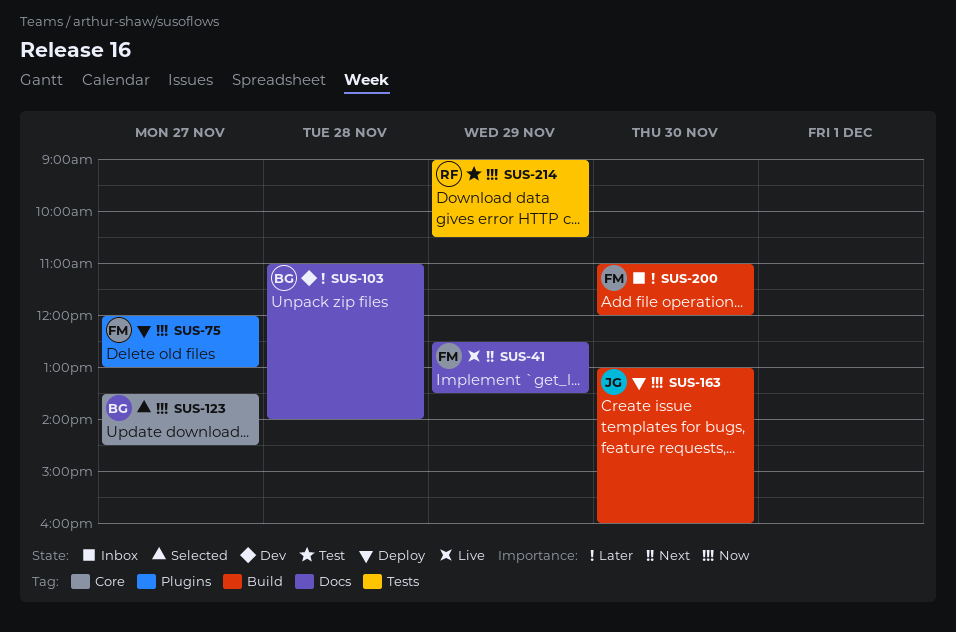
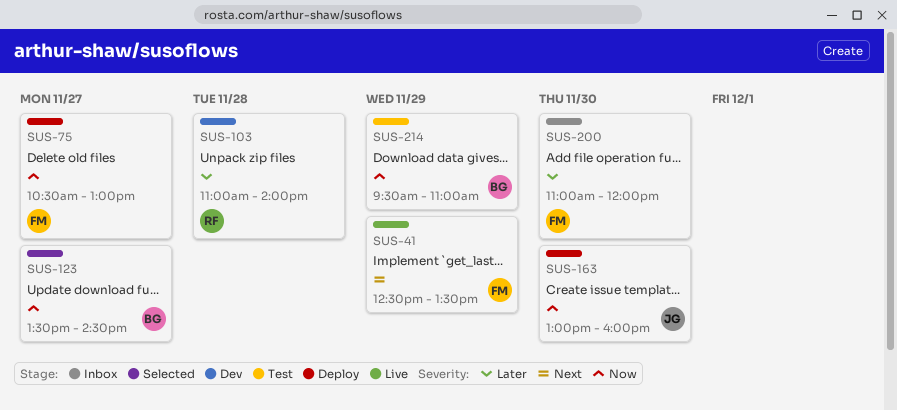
SUS-75, begins: 12:00 -> 10:30
SUS-103, owner: BG -> RF
SUS-214, owner: RF -> BG
SUS-214, begins: 09:00 -> 09:30
SUS-214, ends: 10:30 -> 11:00

